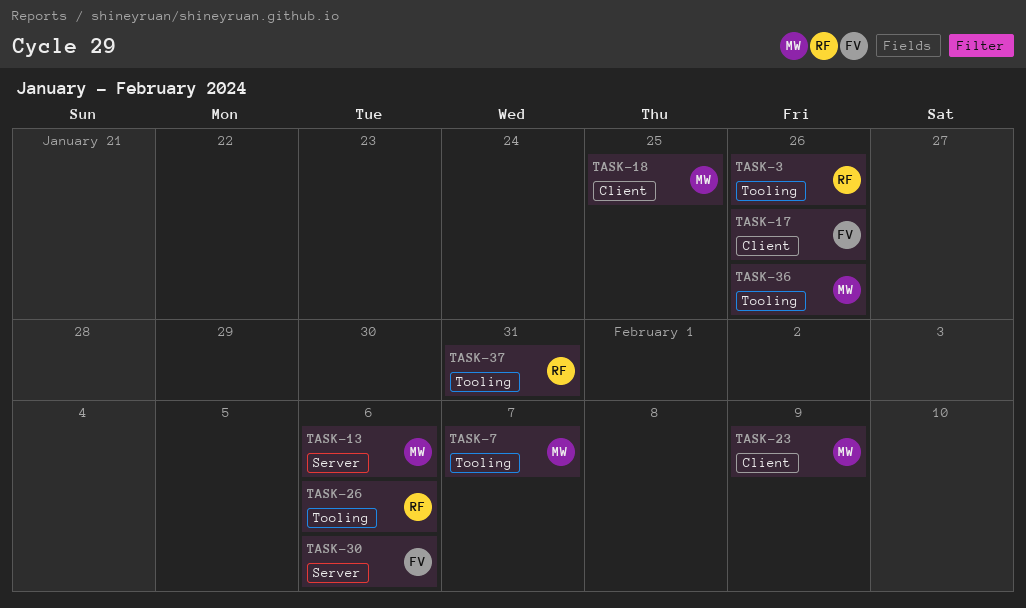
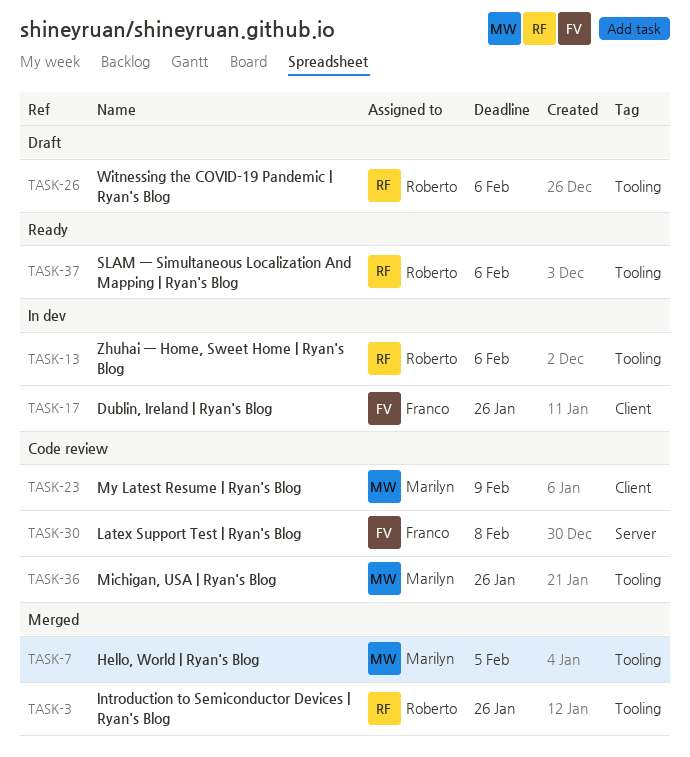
TASK-7, due: Feb 7 -> Feb 5
TASK-13, owner: Marilyn -> Roberto
TASK-13, label: Server -> Tooling
TASK-18: present -> none
TASK-30, due: Feb 6 -> Feb 8
TASK-37, due: Jan 31 -> Feb 6

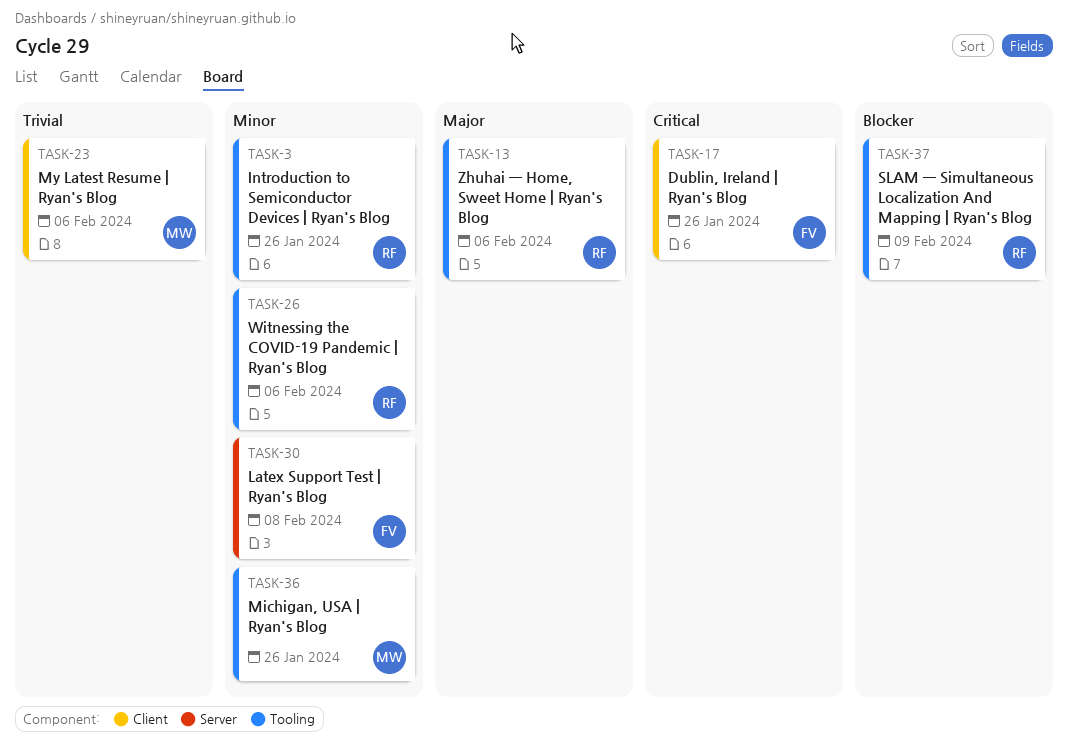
TASK-7: present -> none
TASK-23, due: Feb 9 -> Feb 6
TASK-37, due: Feb 6 -> Feb 9

